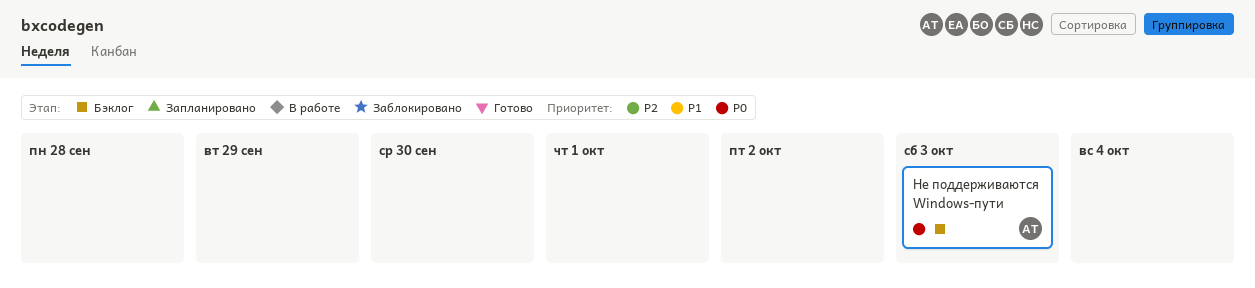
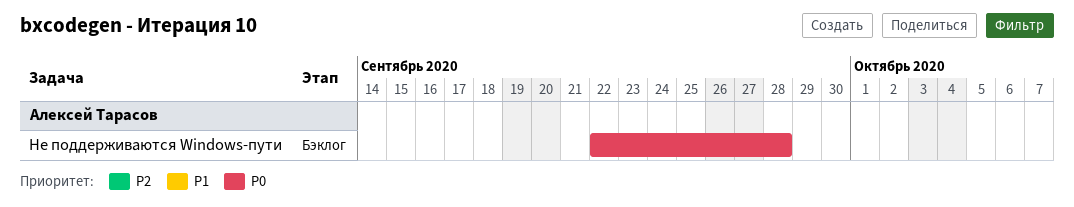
Не поддерживаются Windows-пути, due: Oct 3 -> Sep 28

